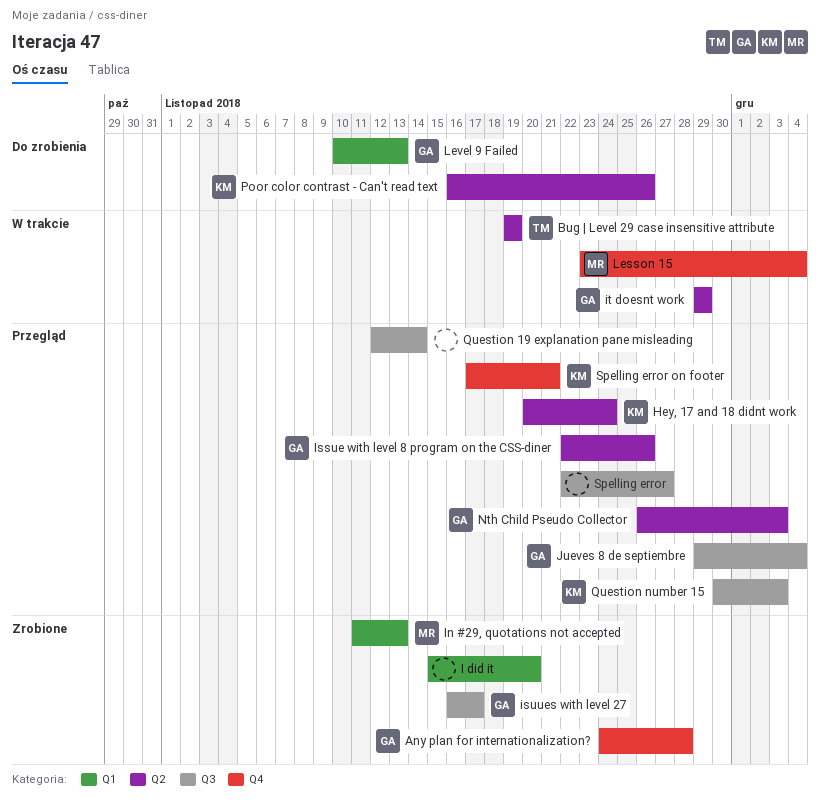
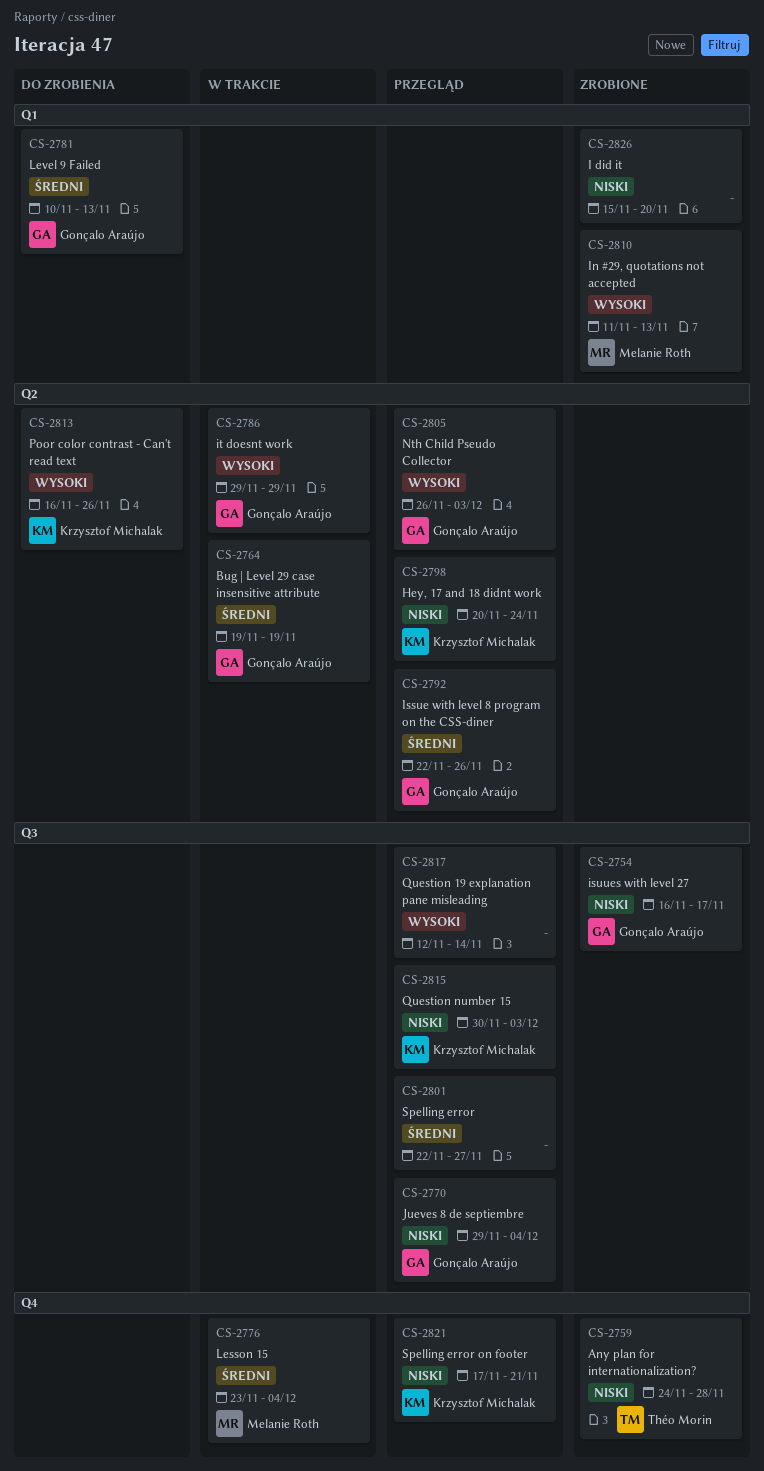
Any plan for internationalization?, owner: Gonçalo Araújo -> Théo Morin
Bug | Level 29 case insensitive attribute, owner: Théo Morin -> Gonçalo Araújo

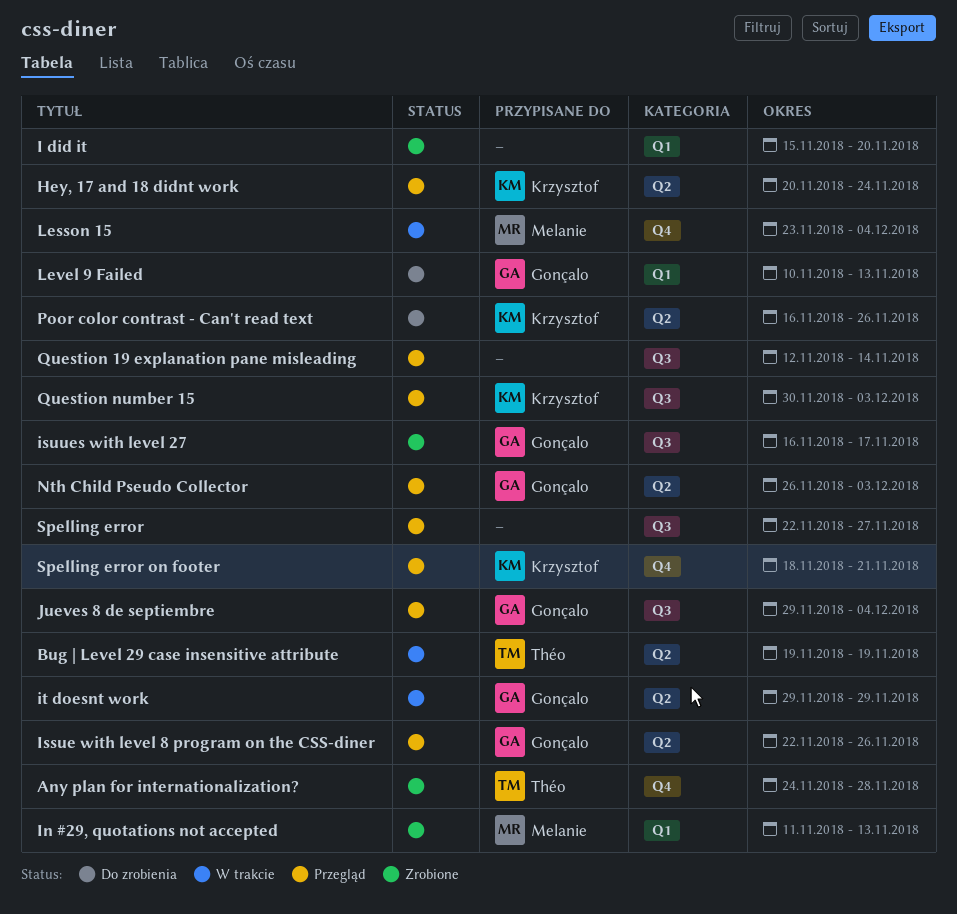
Bug | Level 29 case insensitive attribute, owner: Gonçalo Araújo -> Théo Morin
Spelling error on footer, start: Nov 17 -> Nov 18

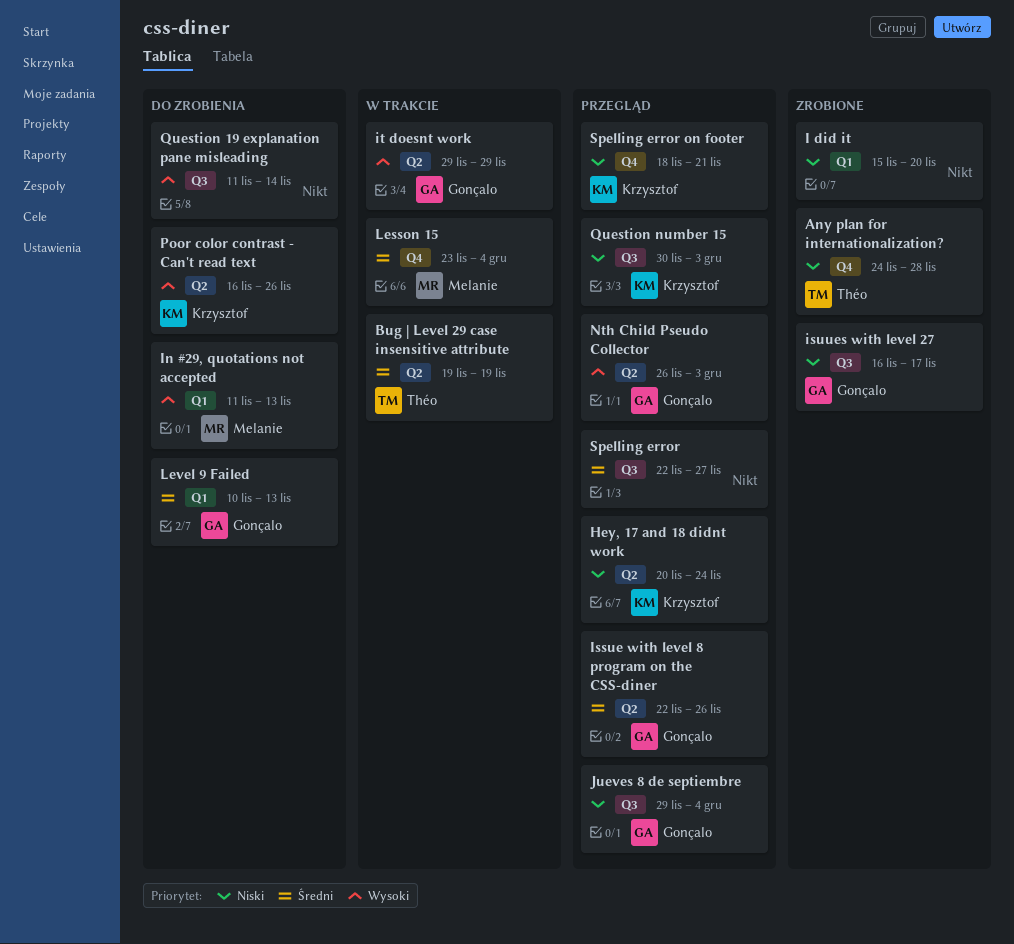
In #29, quotations not accepted, status: Zrobione -> Do zrobienia
Question 19 explanation pane misleading, status: Przegląd -> Do zrobienia
Question 19 explanation pane misleading, start: Nov 12 -> Nov 11

